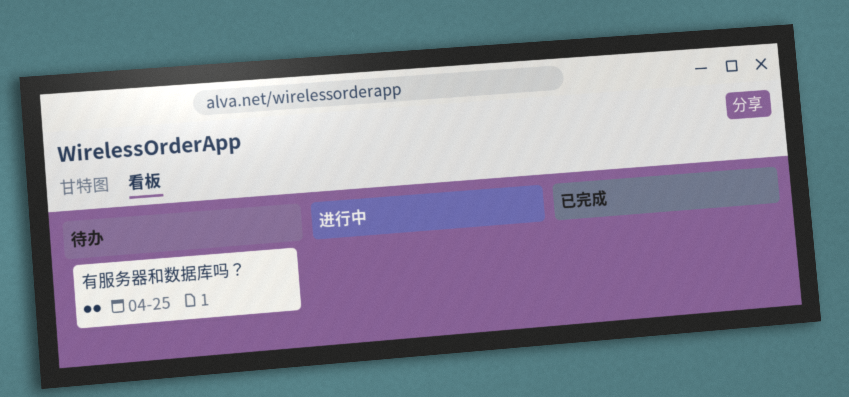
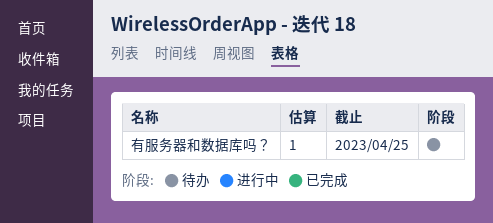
有服务器和数据库吗？, estimate: 2 -> 1

